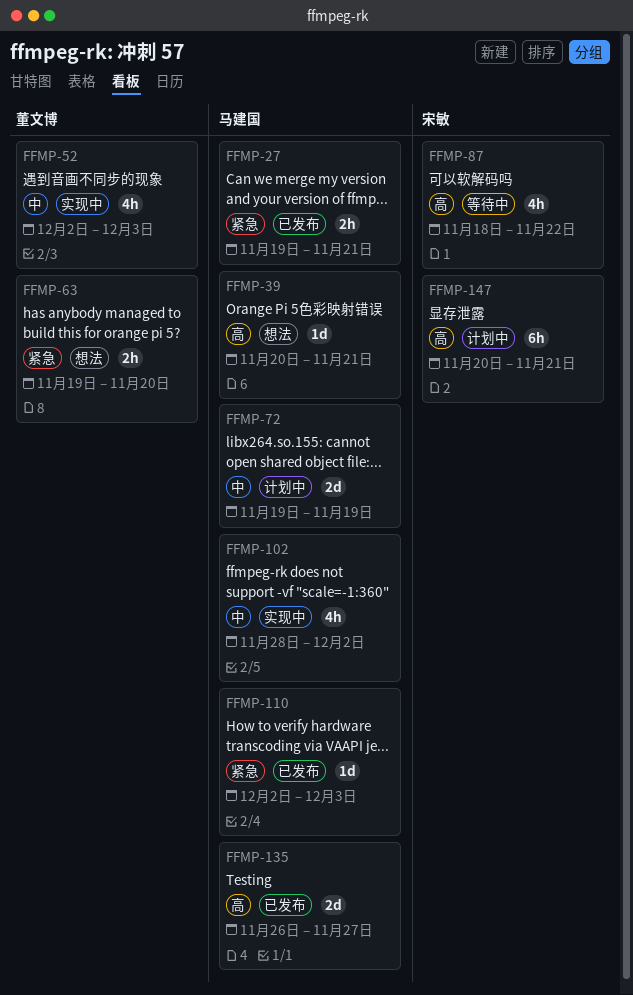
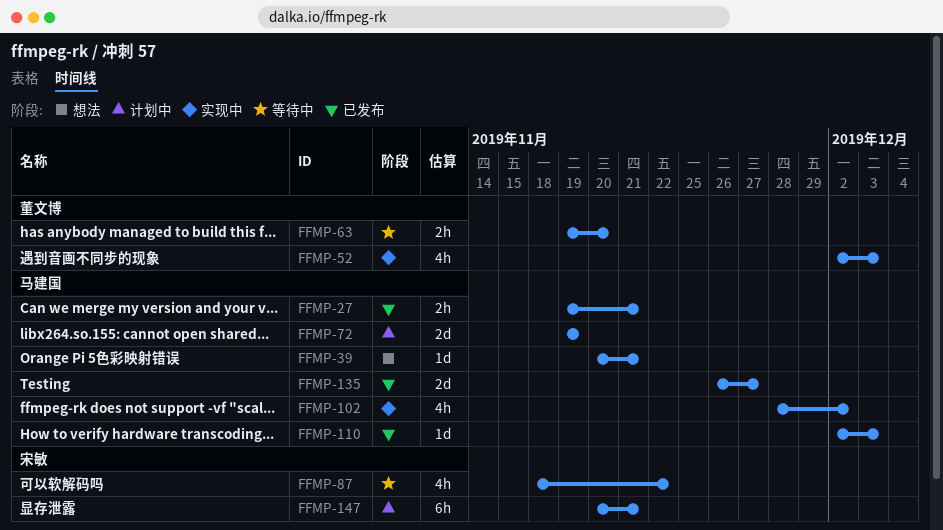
FFMP-63, status: 想法 -> 等待中

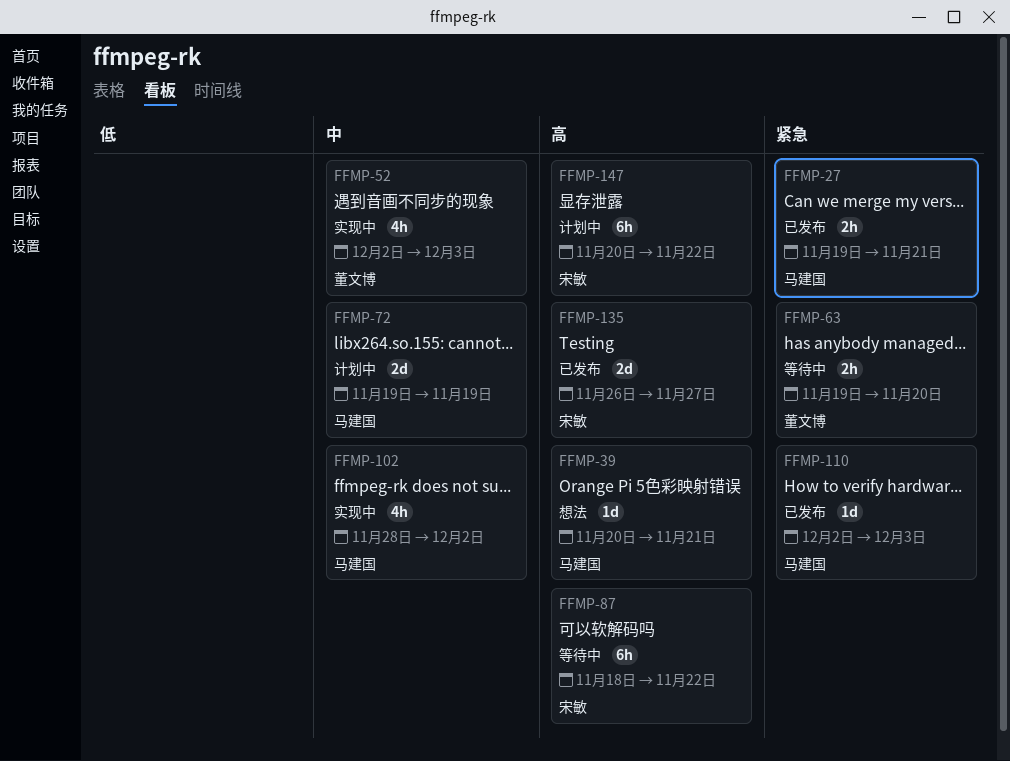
FFMP-87, estimate: 4h -> 6h
FFMP-135, owner: 马建国 -> 宋敏
FFMP-147, due: Nov 21 -> Nov 22

